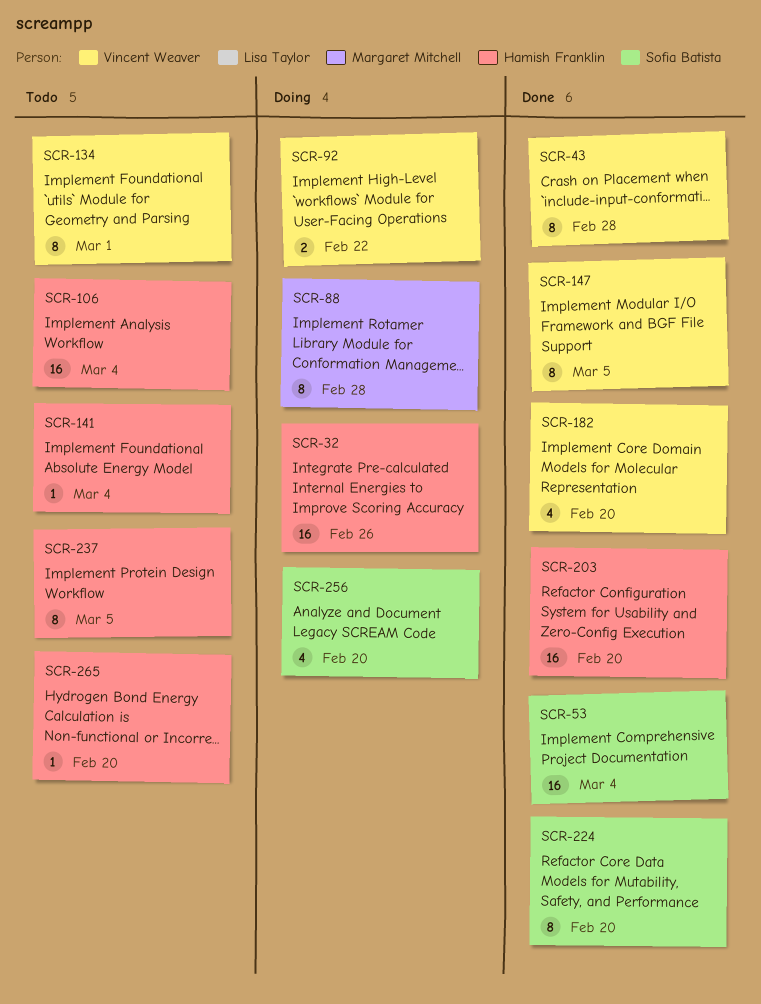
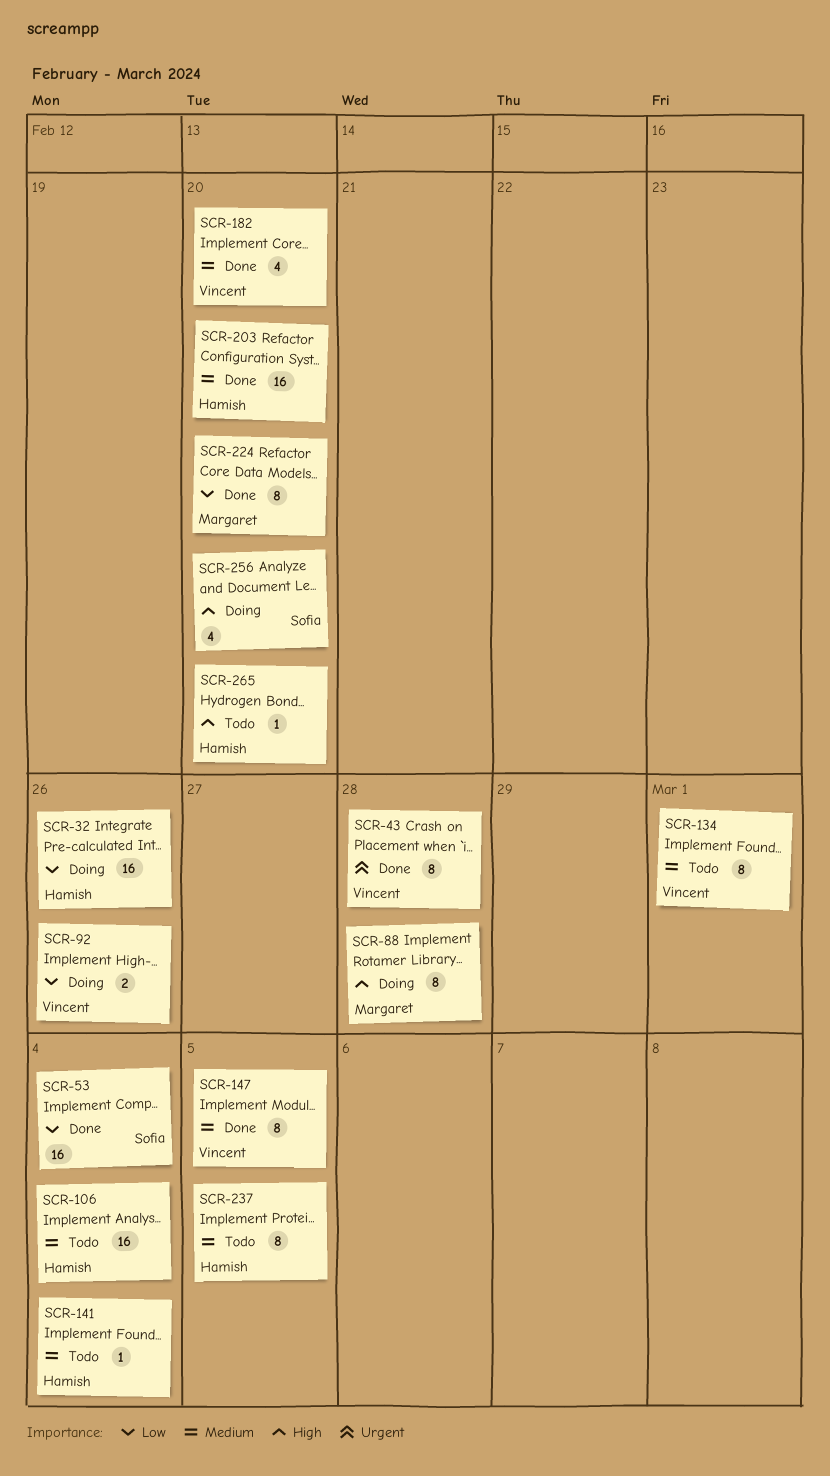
SCR-92, due: Feb 22 -> Feb 26
SCR-224, owner: Sofia Batista -> Margaret Mitchell

